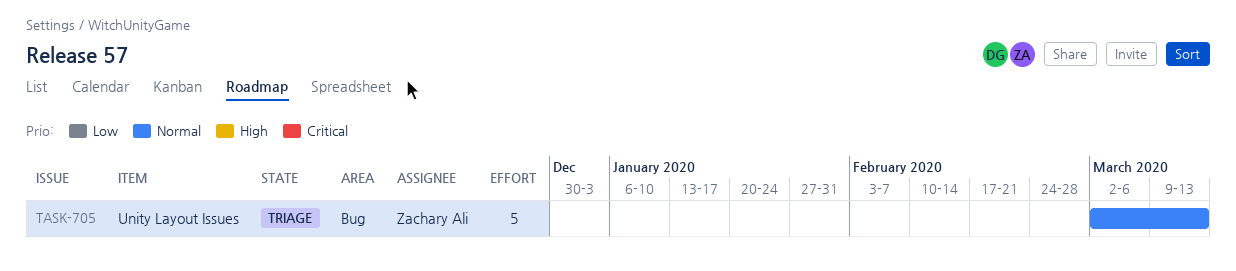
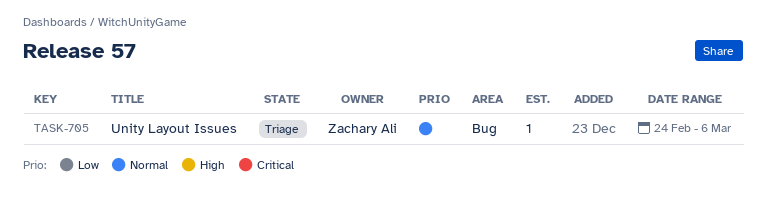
TASK-705, estimate: 5 -> 1
TASK-705, start: Mar 2 -> Feb 24
TASK-705, due: Mar 13 -> Mar 6

